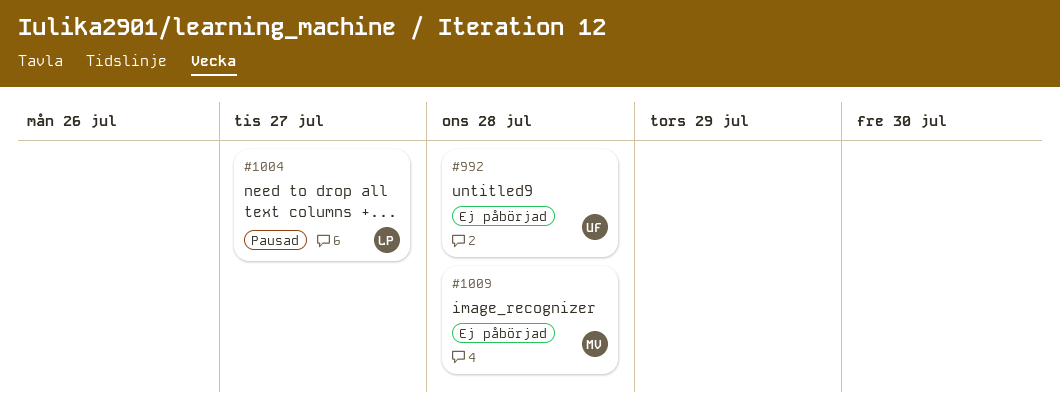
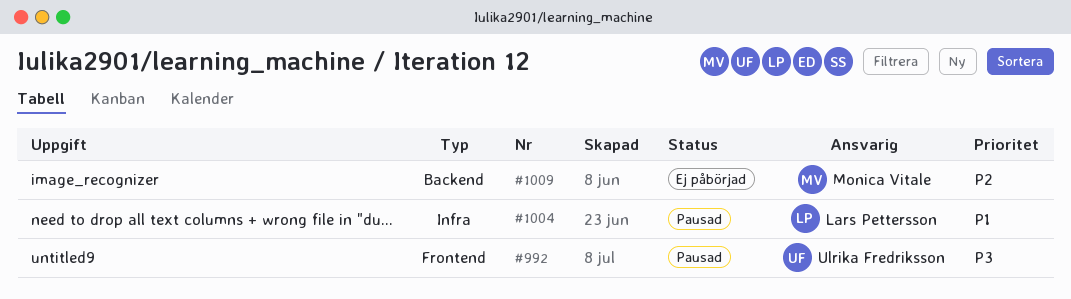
#992, status: Ej påbörjad -> Pausad

